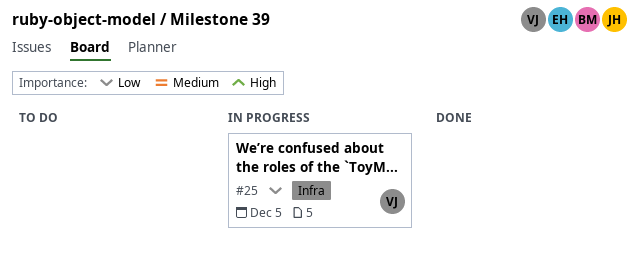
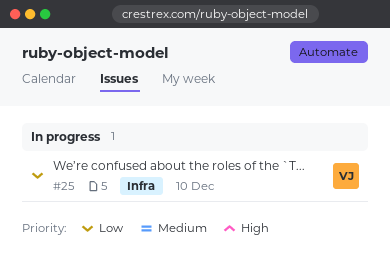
#25, due: Dec 5 -> Dec 10

